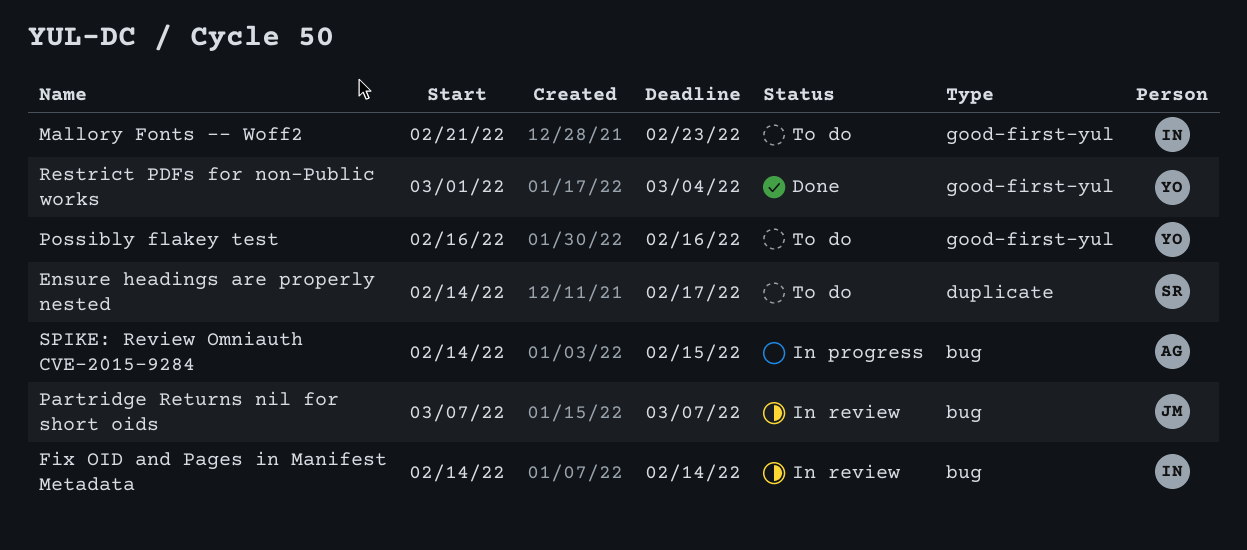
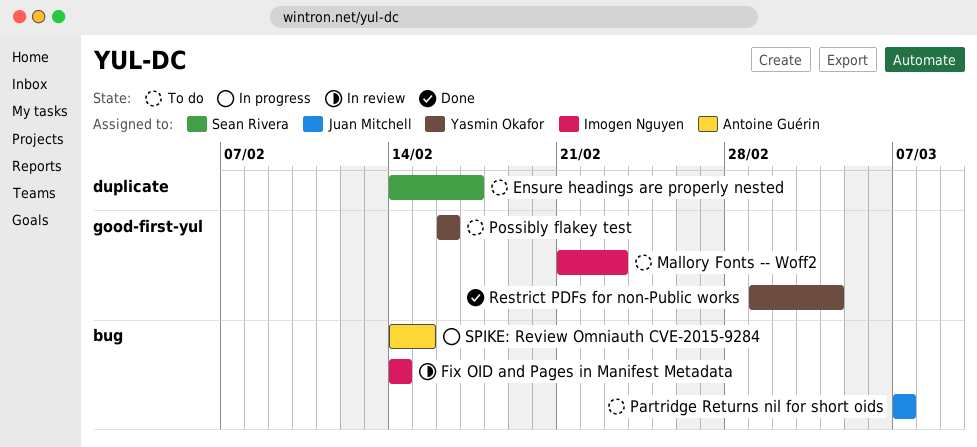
Partridge Returns nil for short oids, status: In review -> To do

